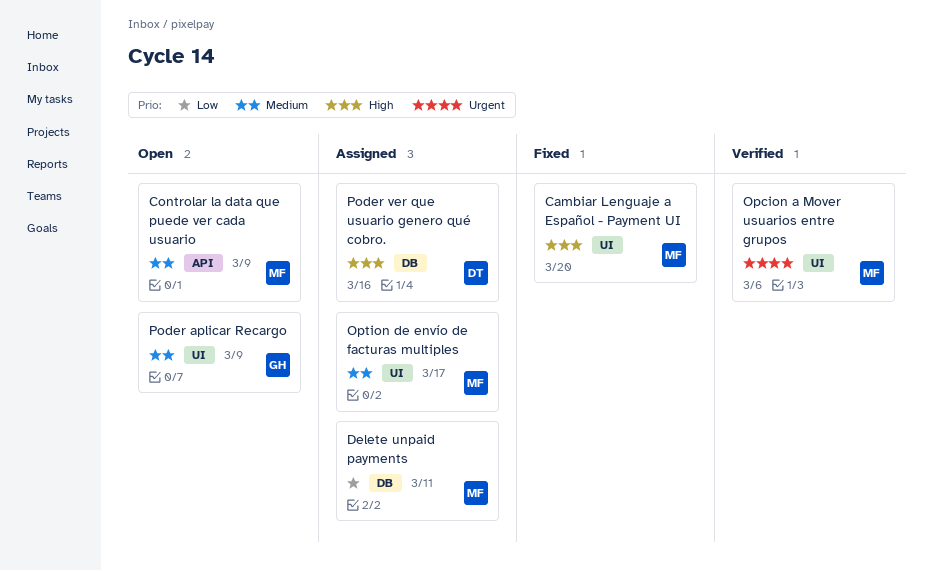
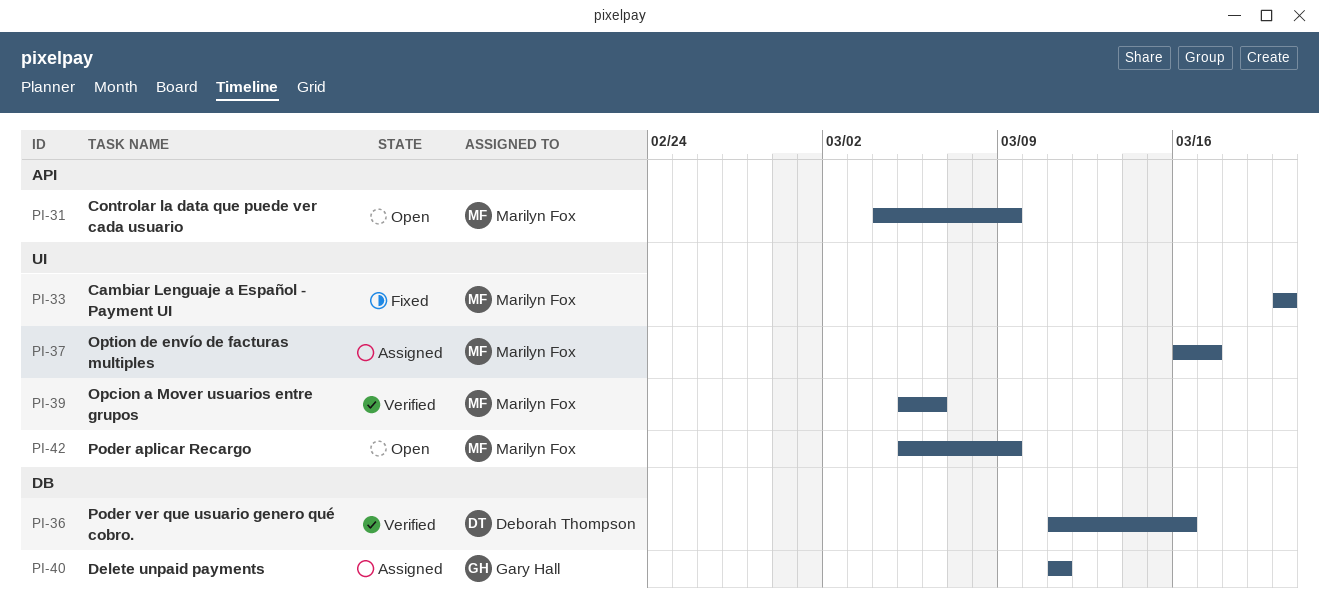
Delete unpaid payments, owner: Marilyn Fox -> Gary Hall
Poder aplicar Recargo, owner: Gary Hall -> Marilyn Fox
Poder ver que usuario genero qué cobro., status: Assigned -> Verified

